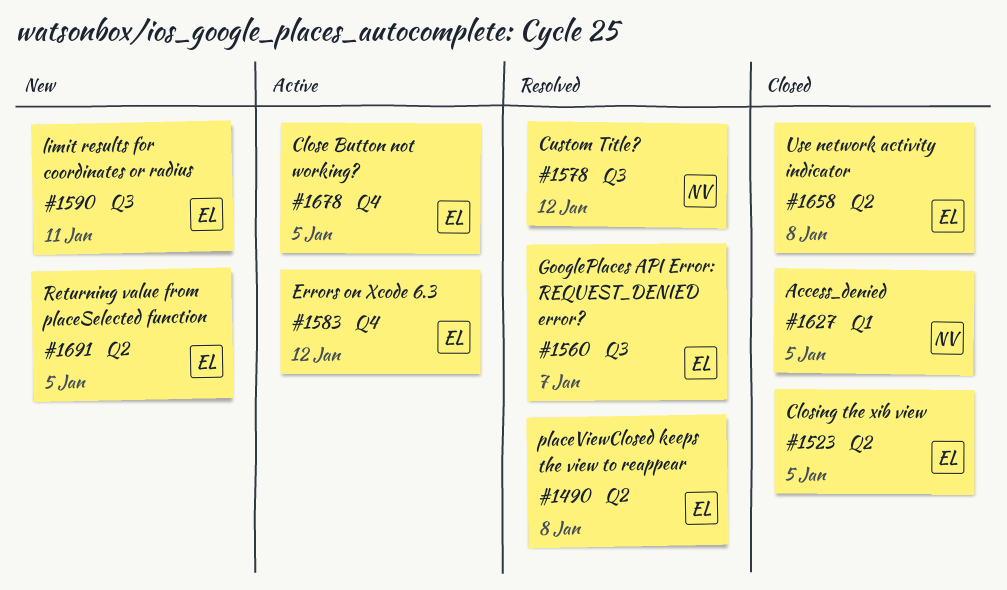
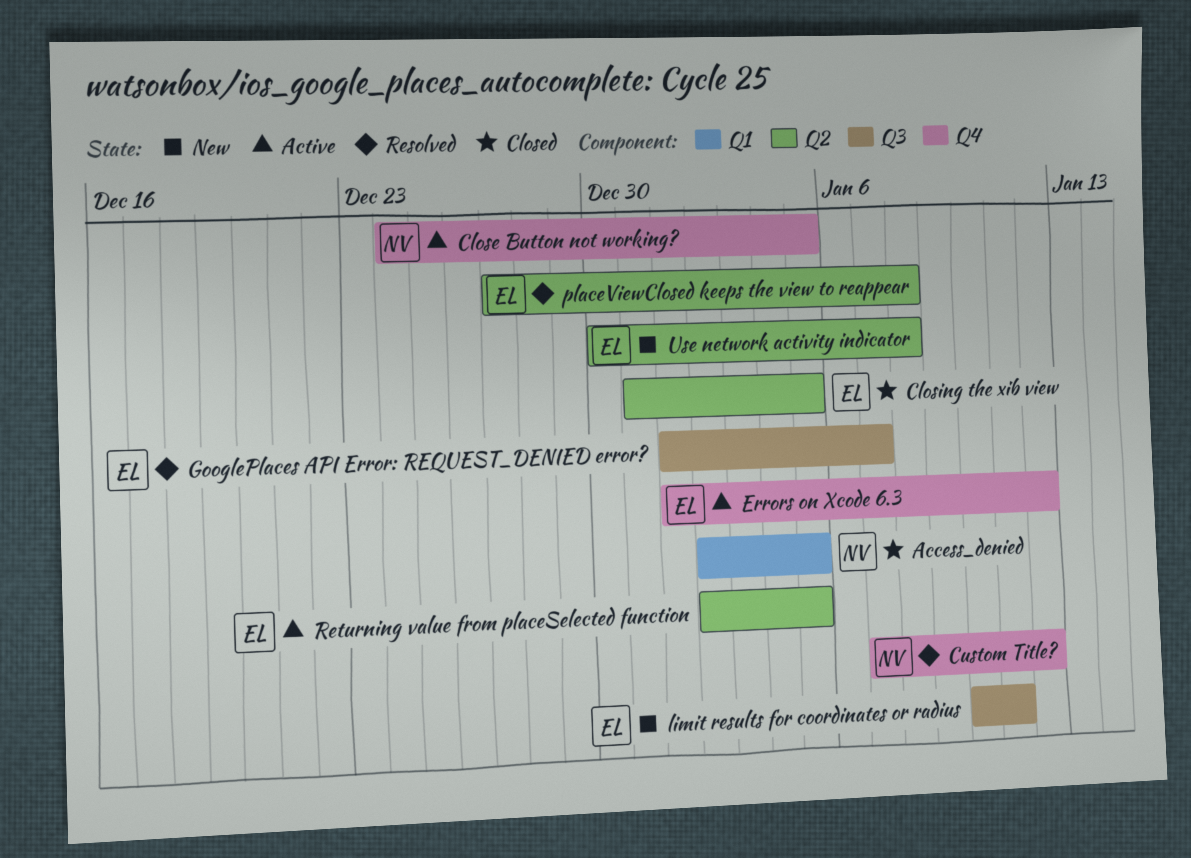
Close Button not working?, owner: EL -> NV
Custom Title?, label: Q3 -> Q4
Returning value from placeSelected function, status: New -> Active
Use network activity indicator, status: Closed -> New

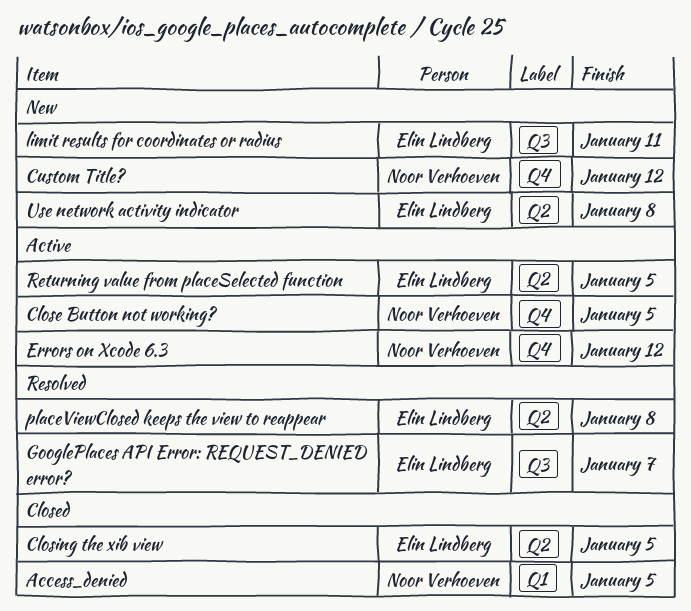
Custom Title?, status: Resolved -> New
Errors on Xcode 6.3, owner: Elin Lindberg -> Noor Verhoeven

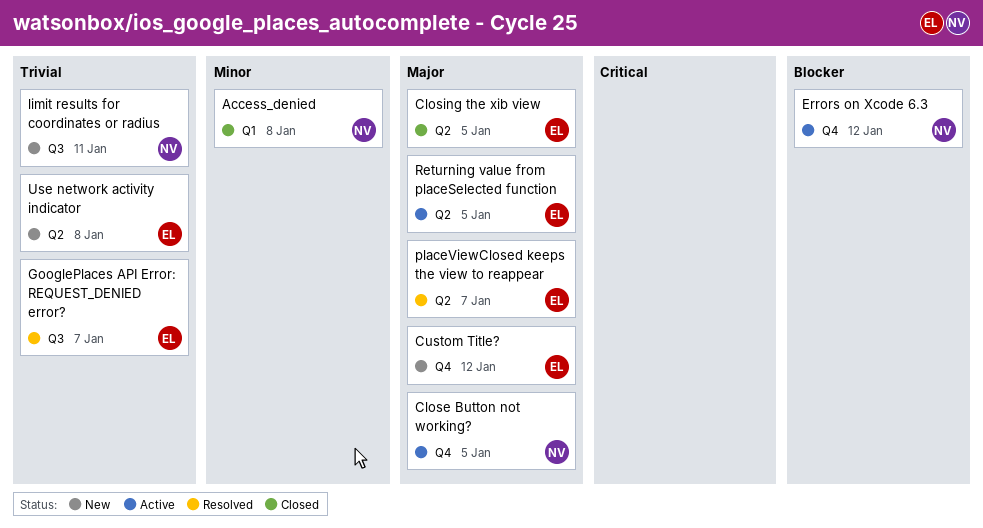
Access_denied, due: Jan 5 -> Jan 8
Custom Title?, owner: Noor Verhoeven -> Elin Lindberg
limit results for coordinates or radius, owner: Elin Lindberg -> Noor Verhoeven
placeViewClosed keeps the view to reappear, due: Jan 8 -> Jan 7

